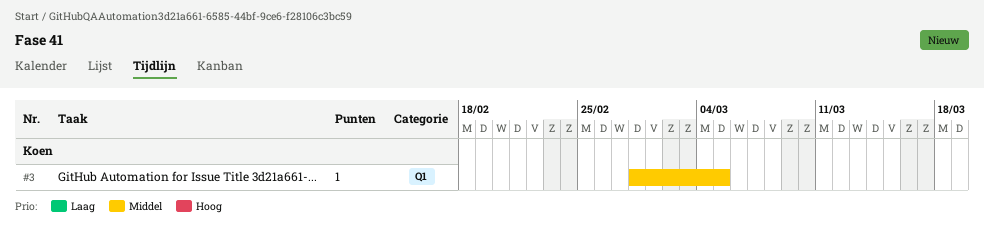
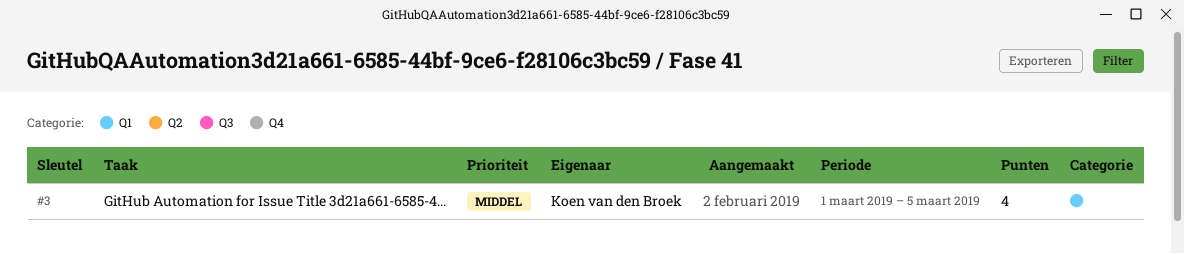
#3, estimate: 1 -> 4
#3, start: Feb 28 -> Mar 1

